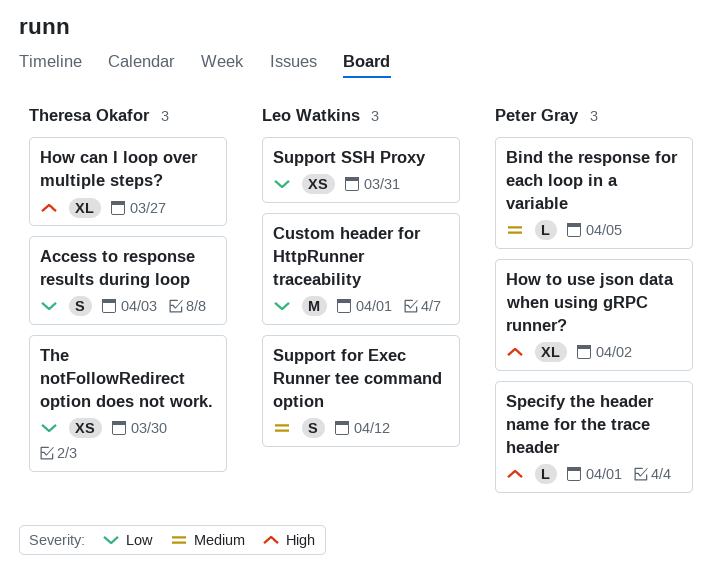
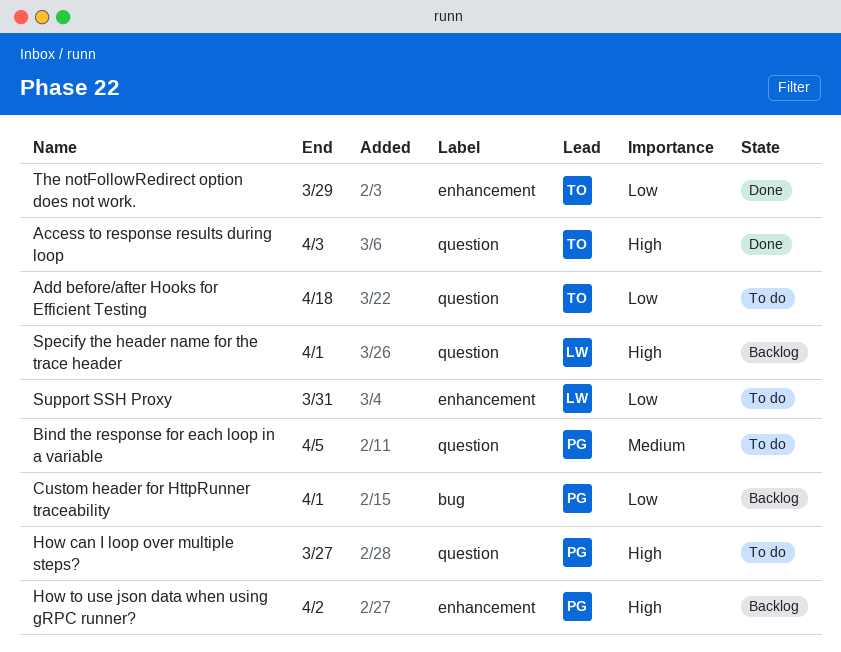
Access to response results during loop, priority: Low -> High
Add before/after Hooks for Efficient Testing: none -> present
Custom header for HttpRunner traceability, owner: Leo Watkins -> Peter Gray
How can I loop over multiple steps?, owner: Theresa Okafor -> Peter Gray
Specify the header name for the trace header, owner: Peter Gray -> Leo Watkins
Support for Exec Runner tee command option: present -> none
The notFollowRedirect option does not work., due: Mar 30 -> Mar 29

